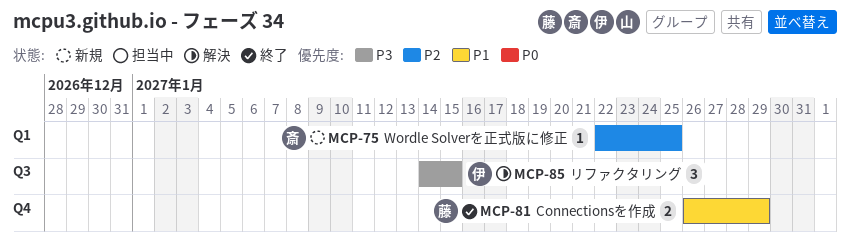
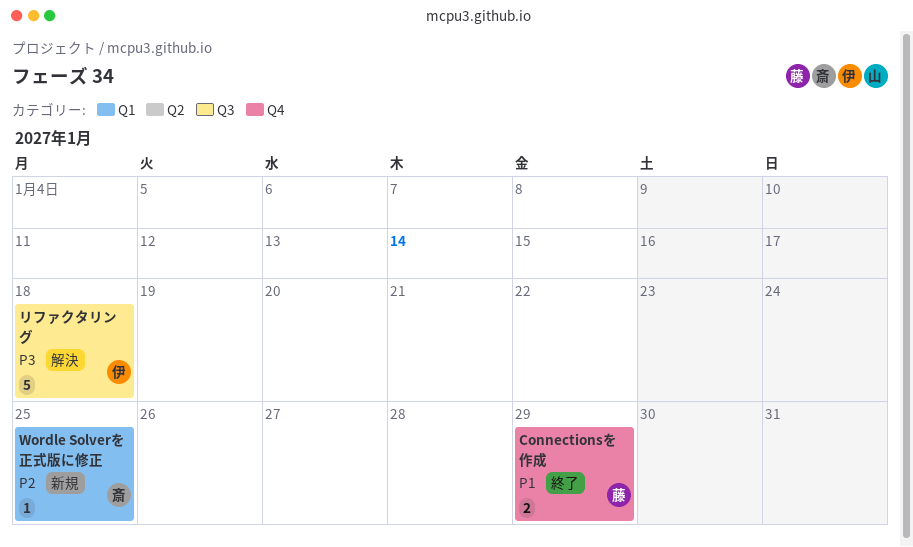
リファクタリング, estimate: 3 -> 5
リファクタリング, due: Jan 15 -> Jan 18

